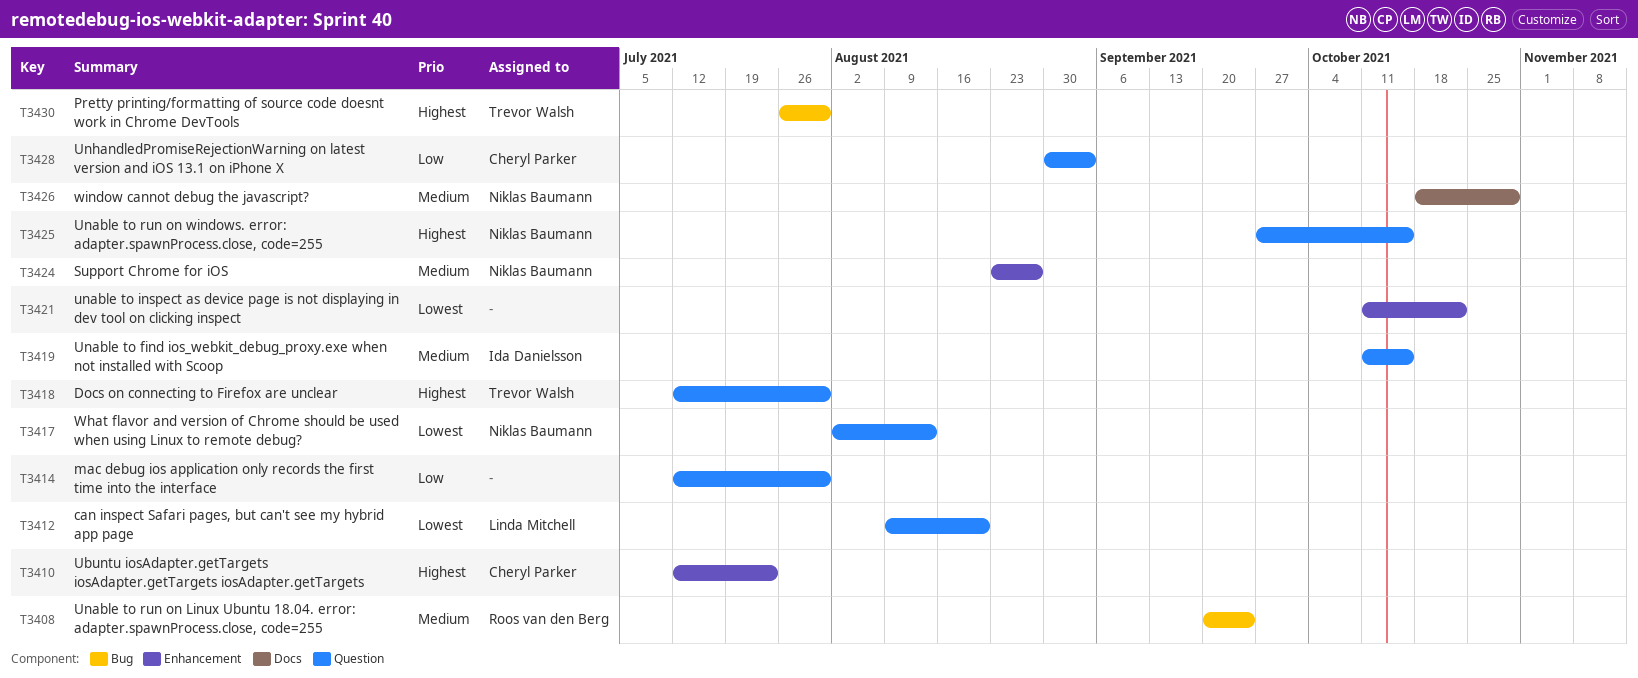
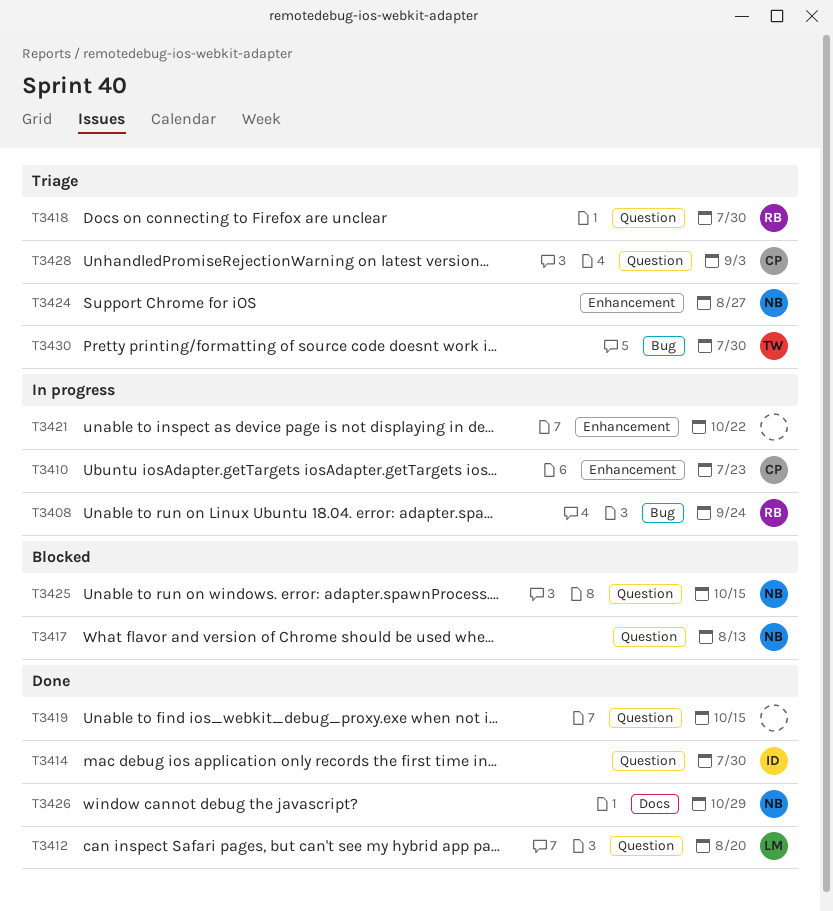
T3414, owner: none -> Ida Danielsson
T3418, owner: Trevor Walsh -> Roos van den Berg
T3419, owner: Ida Danielsson -> none

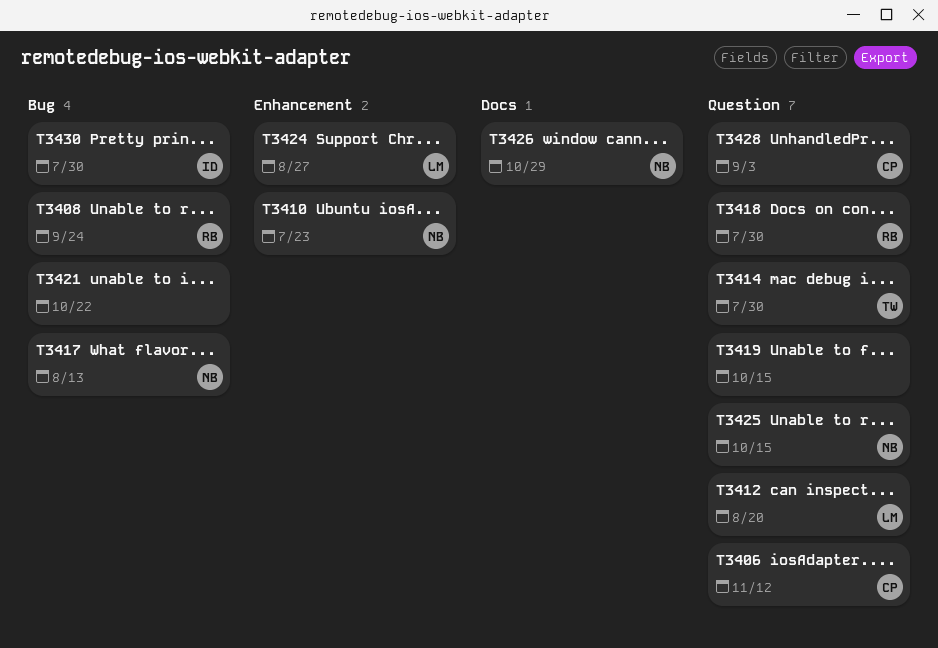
T3406: none -> present
T3410, owner: CP -> NB
T3414, owner: ID -> TW
T3417, label: Question -> Bug
T3421, label: Enhancement -> Bug
T3424, owner: NB -> LM
T3430, owner: TW -> ID

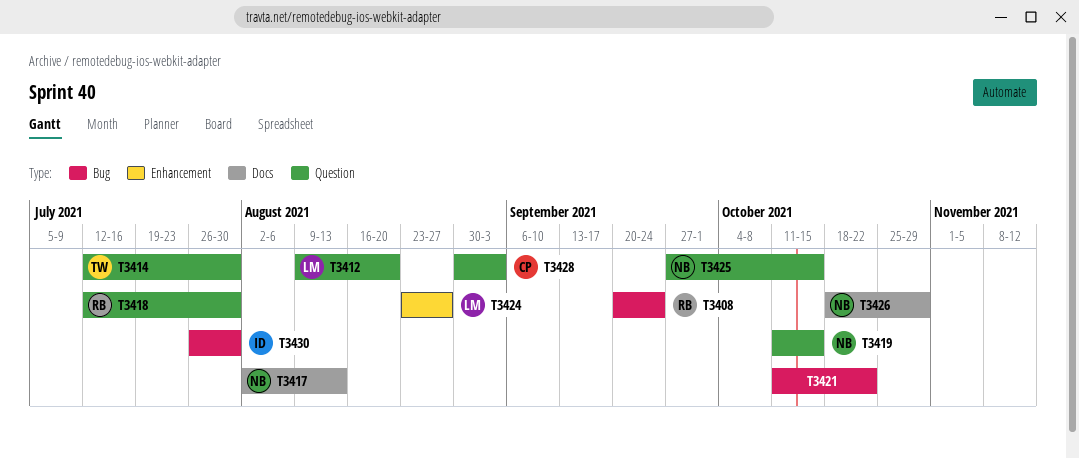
T3406: present -> none
T3410: present -> none
T3417, label: Bug -> Docs
T3419, owner: none -> NB

